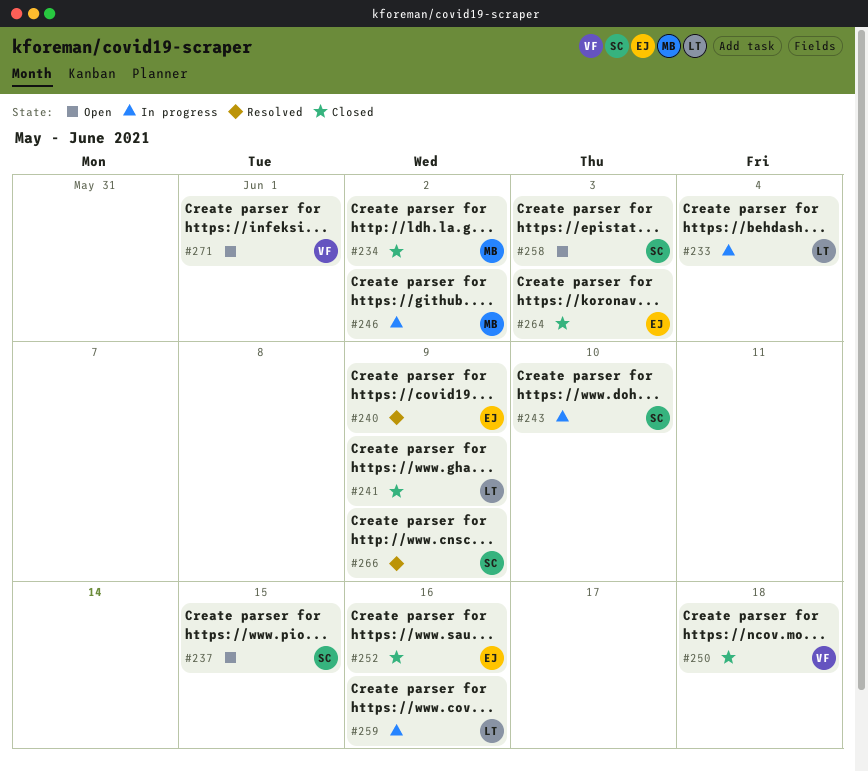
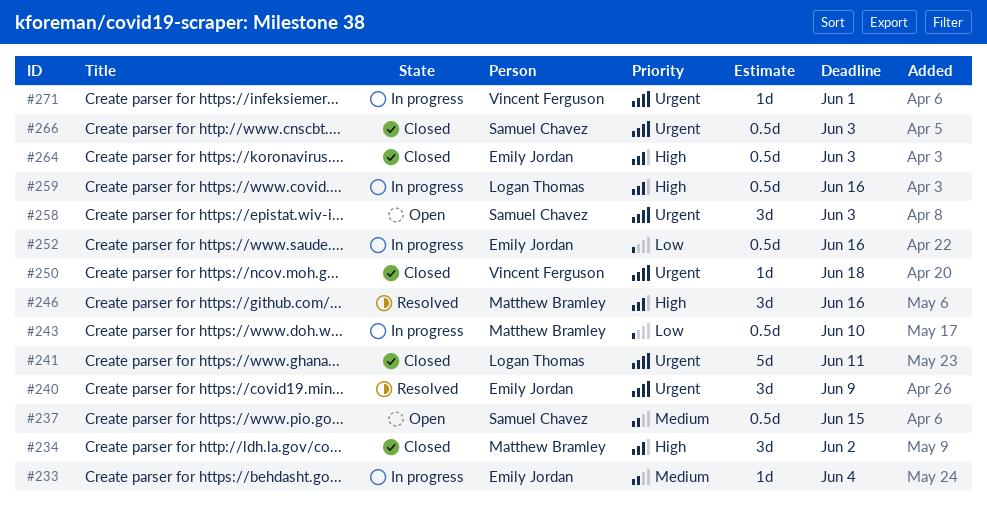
#233, owner: Logan Thomas -> Emily Jordan
#241, due: Jun 9 -> Jun 11
#243, owner: Samuel Chavez -> Matthew Bramley
#246, status: In progress -> Resolved
#246, due: Jun 2 -> Jun 16
#252, status: Closed -> In progress
#266, status: Resolved -> Closed
#266, due: Jun 9 -> Jun 3
#271, status: Open -> In progress

